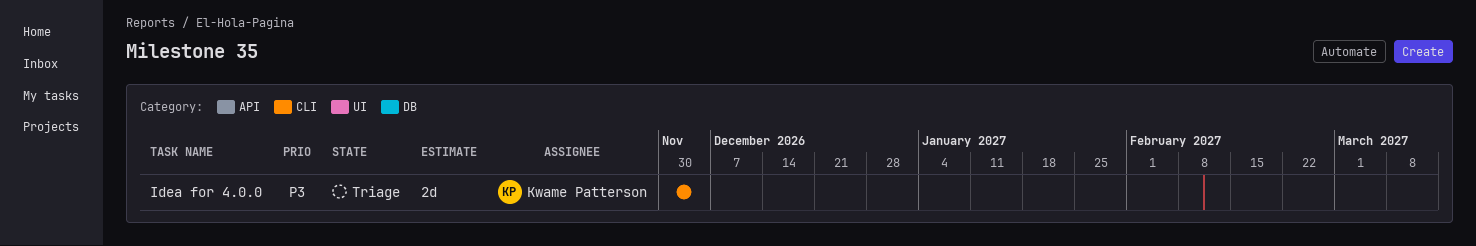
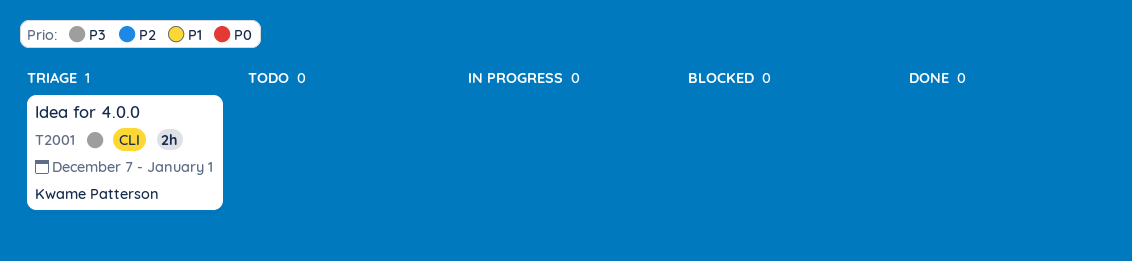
Idea for 4.0.0, estimate: 2d -> 2h
Idea for 4.0.0, start: Nov 30 -> Dec 7
Idea for 4.0.0, due: Dec 4 -> Jan 1

